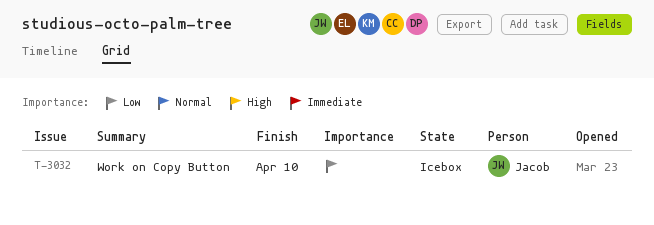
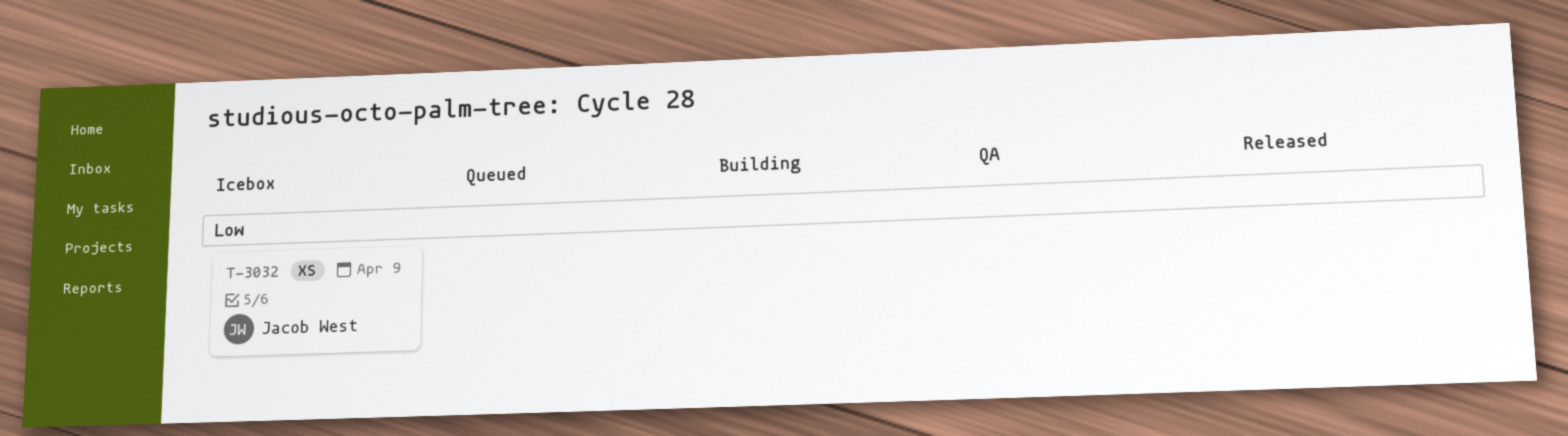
T-3032, due: Apr 10 -> Apr 9

